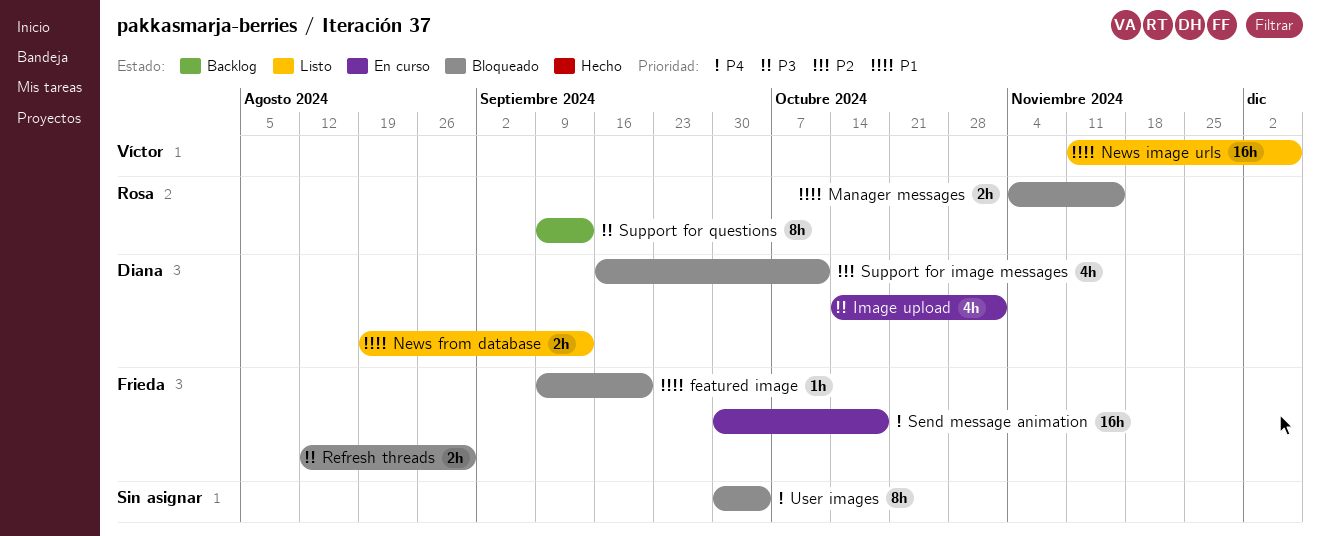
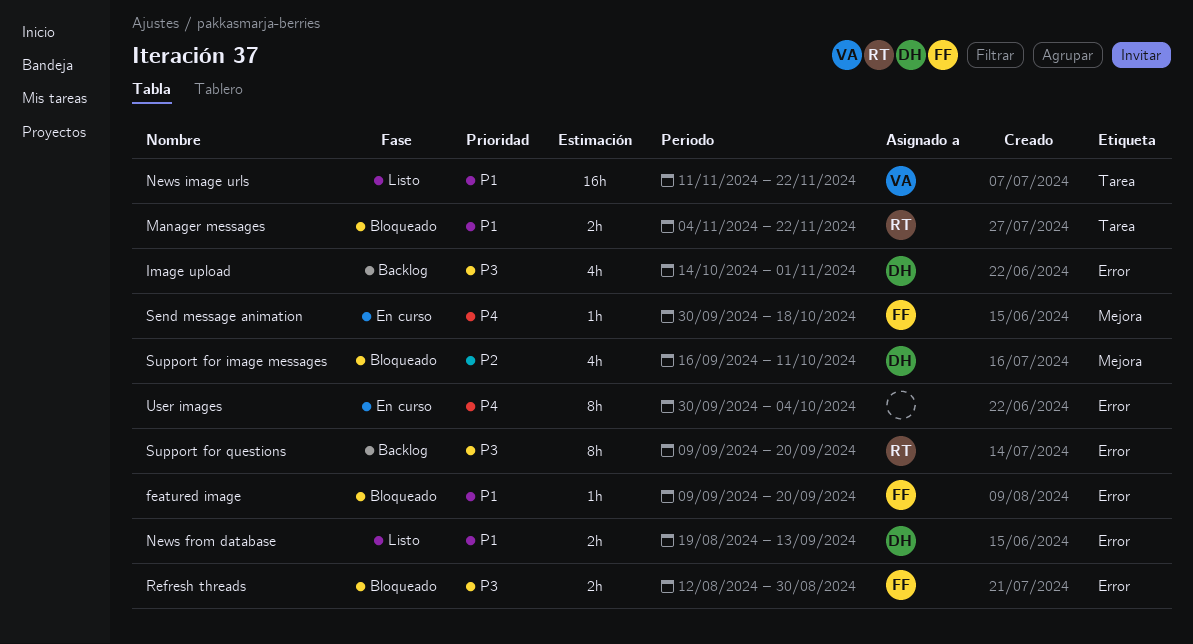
Image upload, status: En curso -> Backlog
Manager messages, due: Nov 15 -> Nov 22
News image urls, due: Dec 6 -> Nov 22
Send message animation, estimate: 16h -> 1h
Support for questions, due: Sep 13 -> Sep 20
User images, status: Bloqueado -> En curso

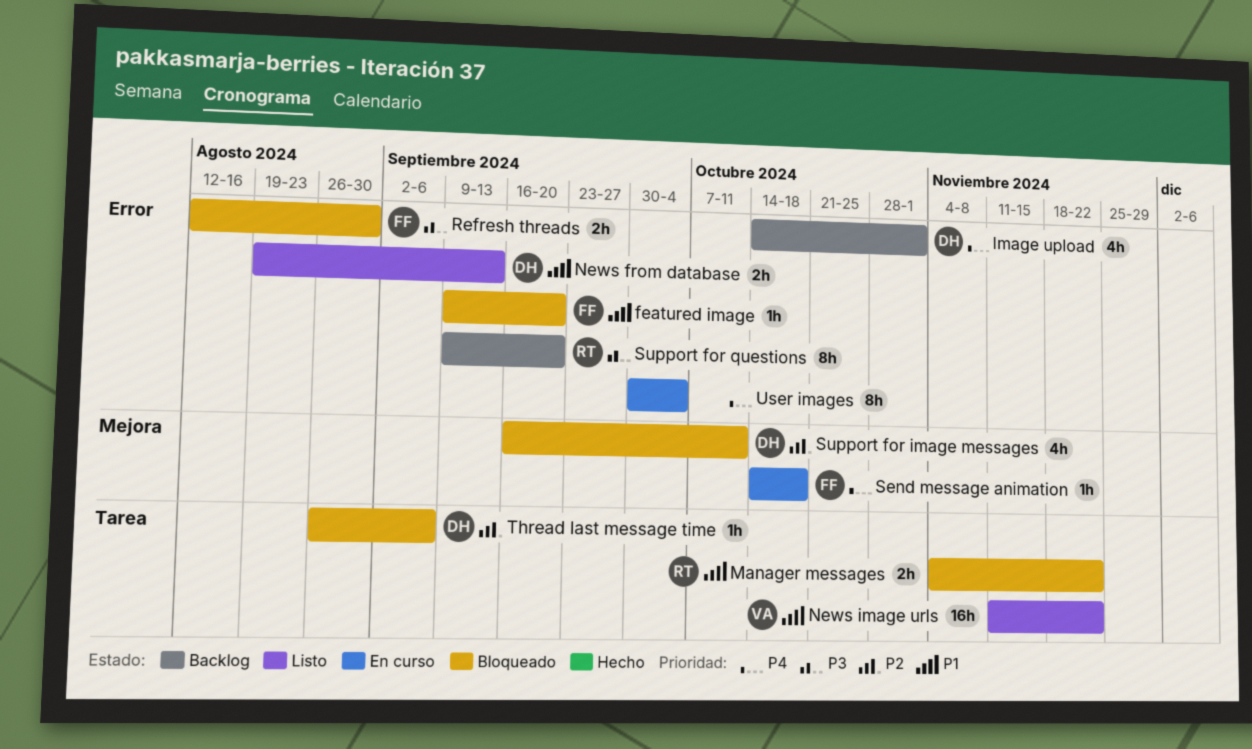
Image upload, priority: P3 -> P4
Send message animation, start: Sep 30 -> Oct 14
Thread last message time: none -> present

